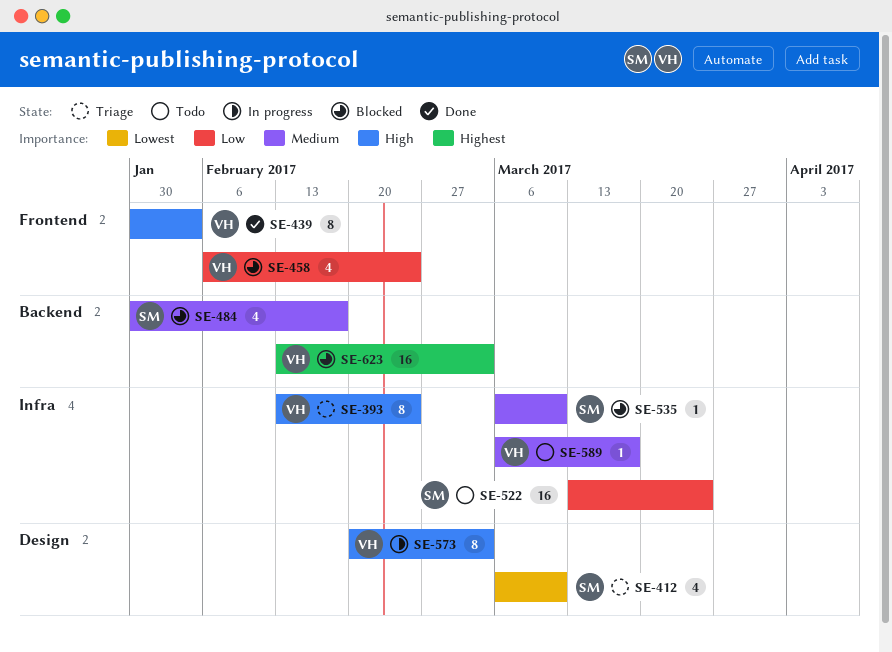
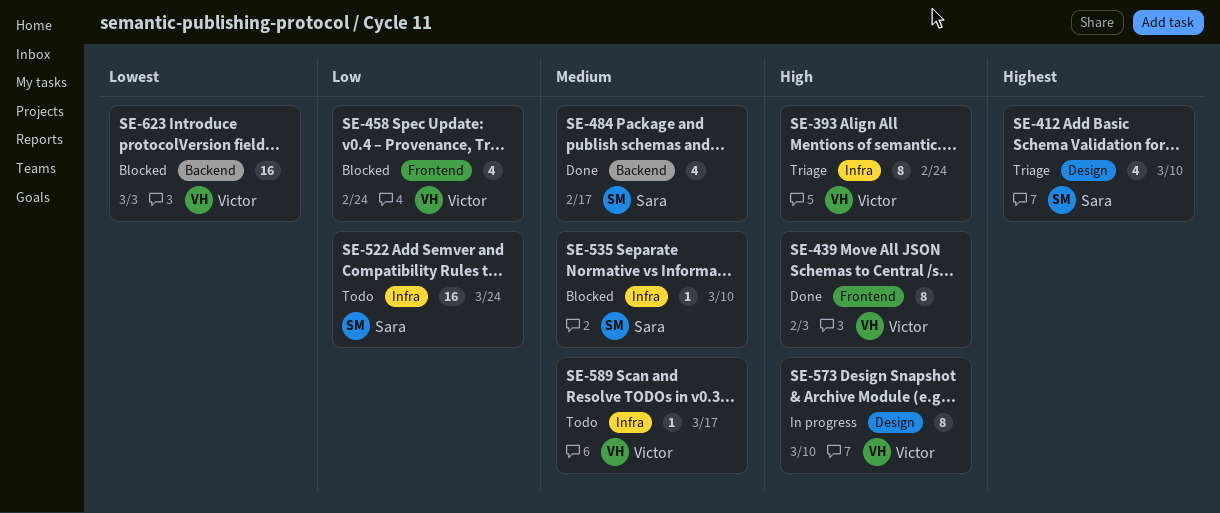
SE-412, priority: Lowest -> Highest
SE-484, status: Blocked -> Done
SE-573, due: Mar 3 -> Mar 10
SE-623, priority: Highest -> Lowest

